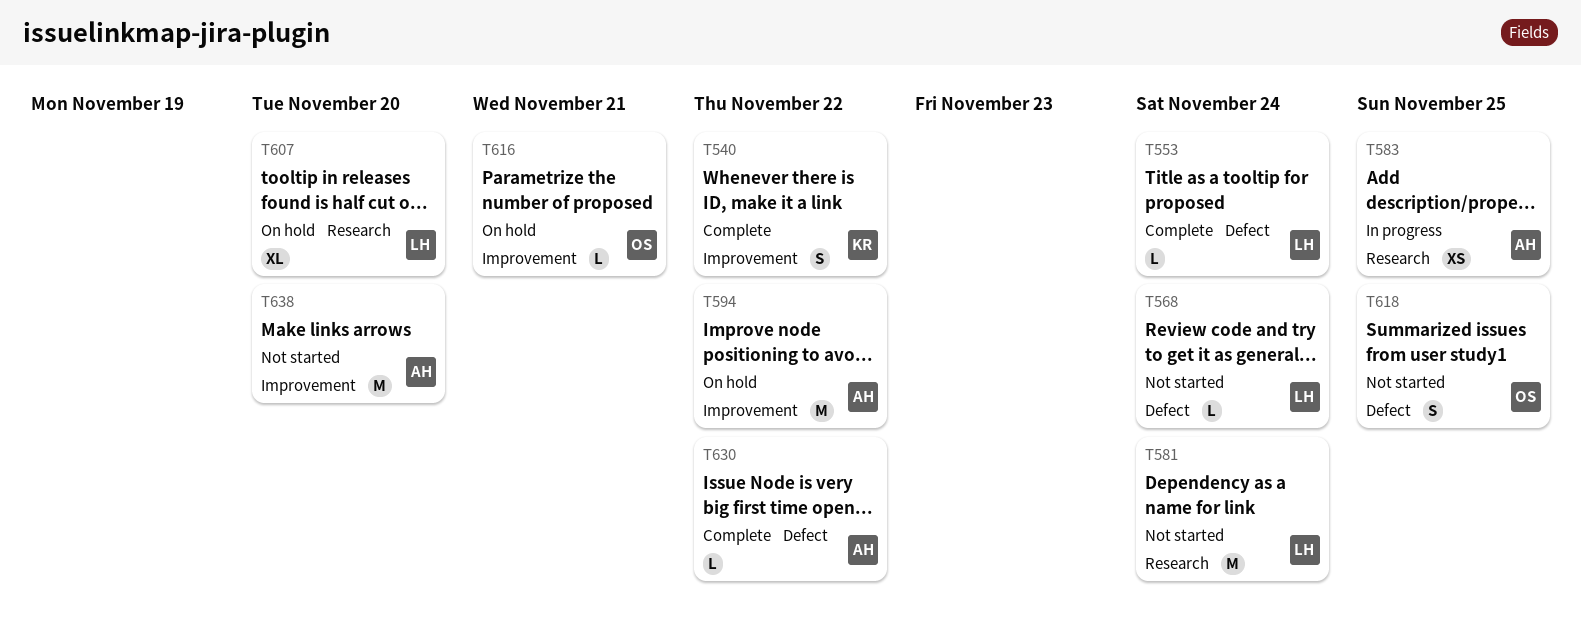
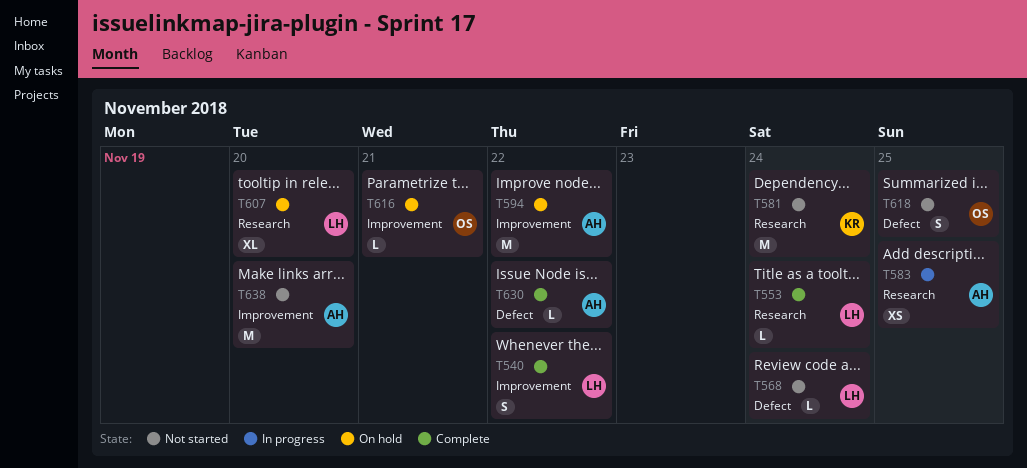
T540, owner: KR -> LH
T553, label: Defect -> Research
T581, owner: LH -> KR

